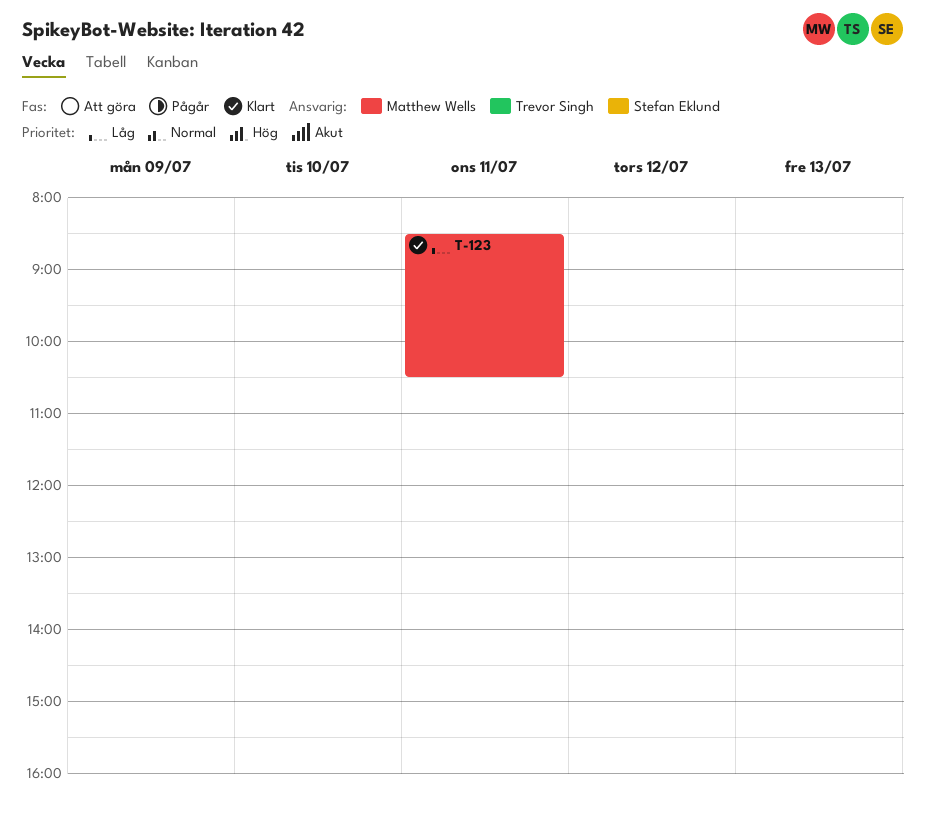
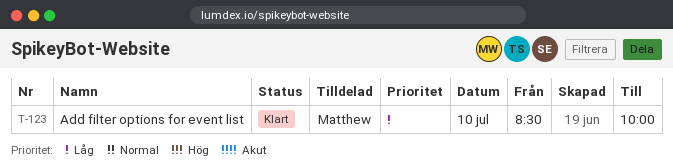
T-123, day: Jul 11 -> Jul 10
T-123, ends: 10:30 -> 10:00

